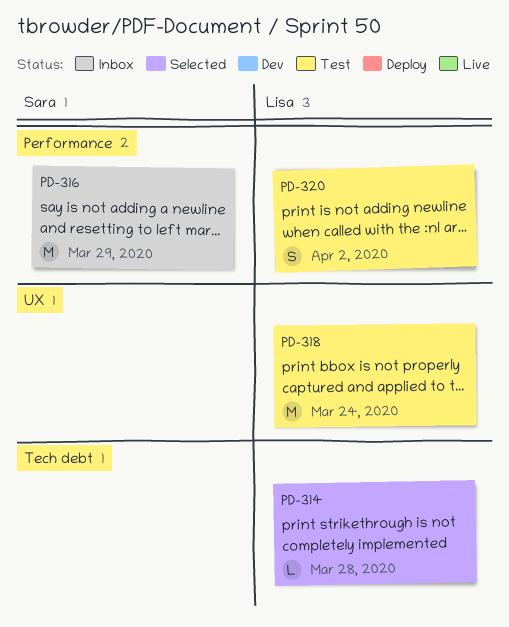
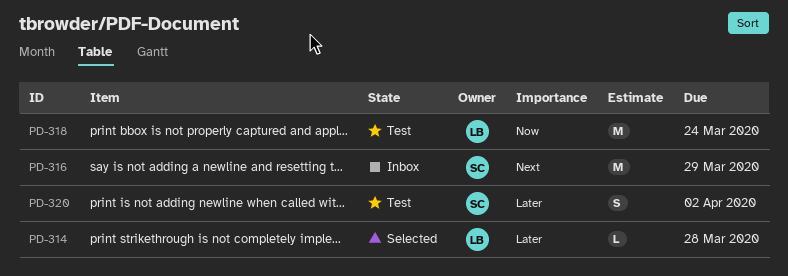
PD-320, owner: Lisa -> Sara

